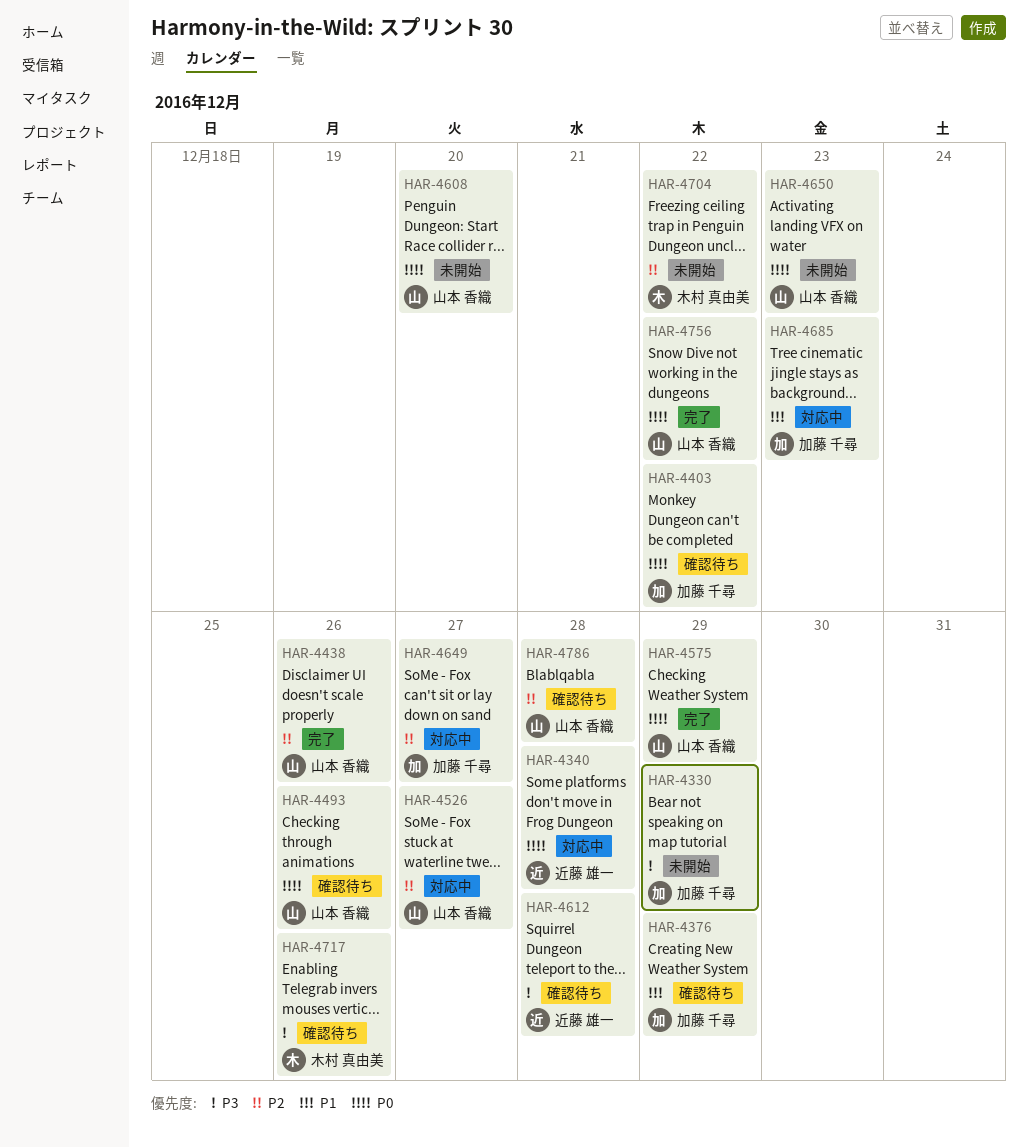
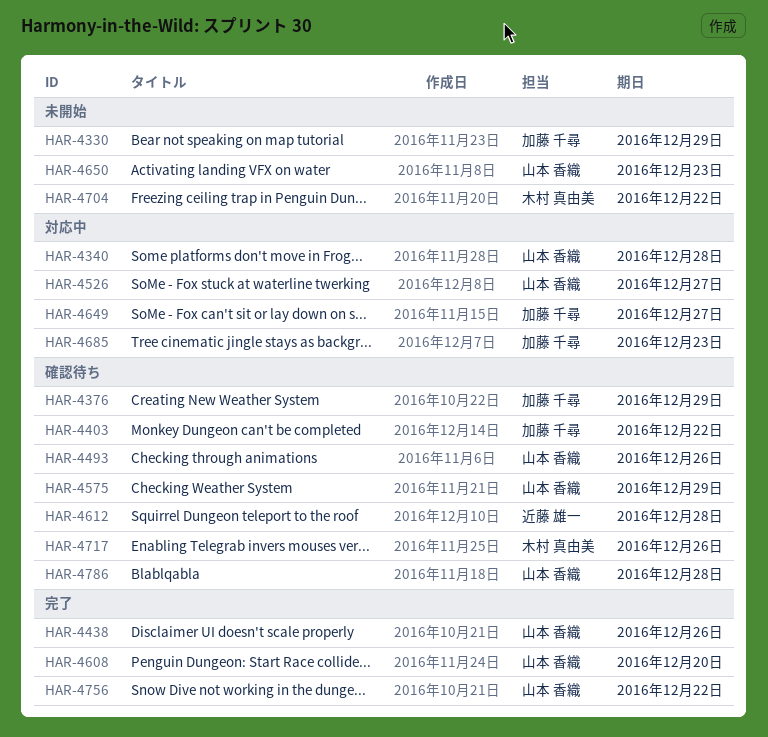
HAR-4340, owner: 近藤 雄一 -> 山本 香織
HAR-4575, status: 完了 -> 確認待ち
HAR-4608, status: 未開始 -> 完了

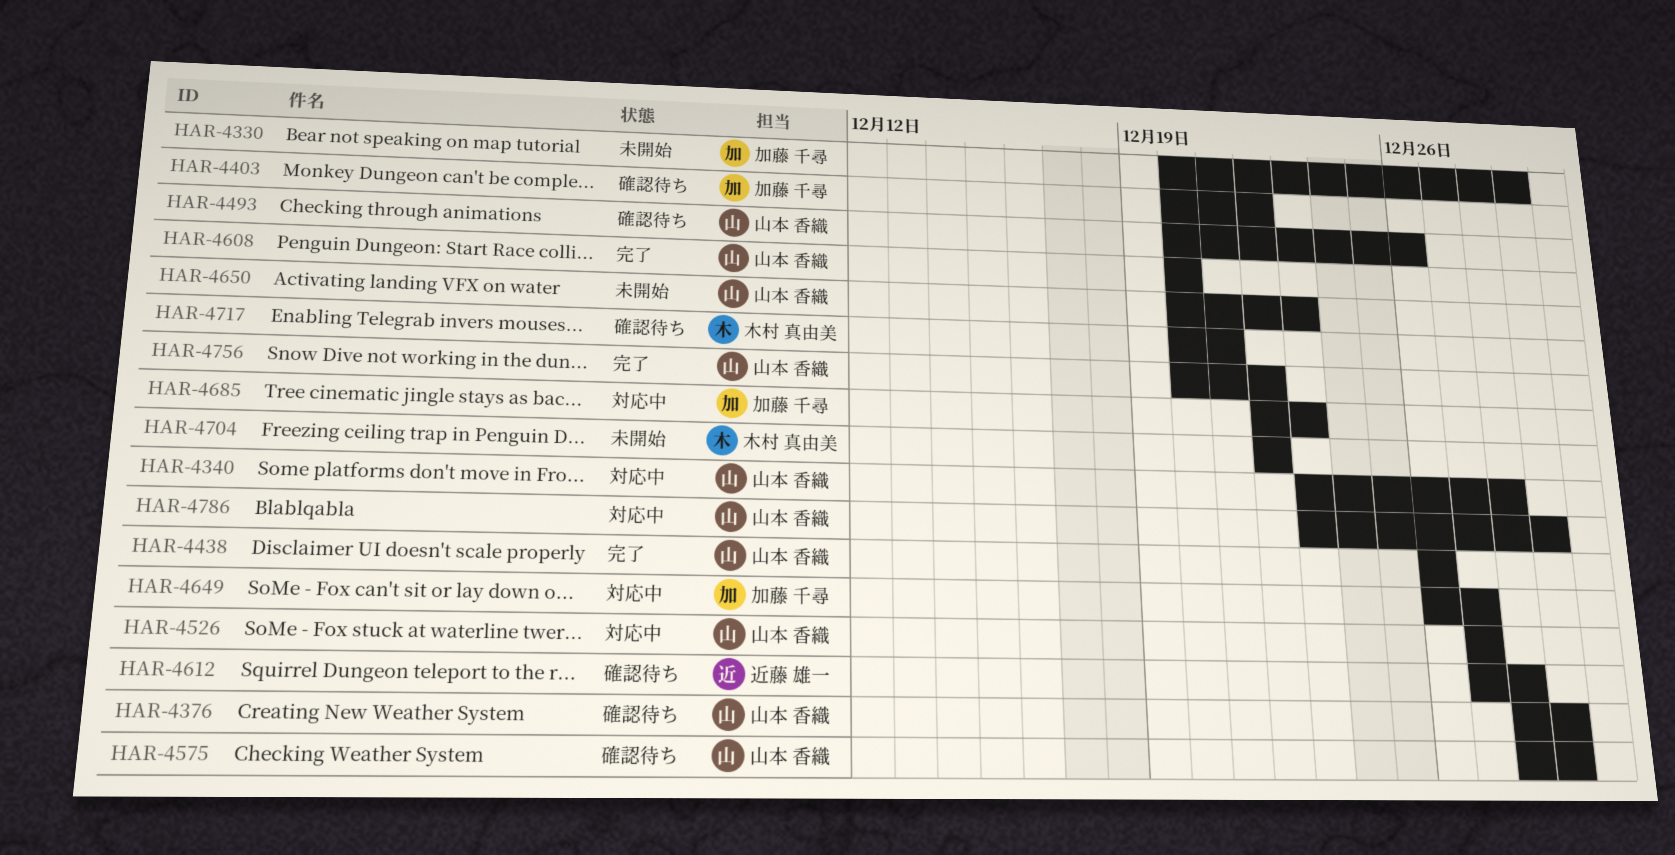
HAR-4376, owner: 加藤 千尋 -> 山本 香織
HAR-4717, due: Dec 26 -> Dec 21
HAR-4786, status: 確認待ち -> 対応中
HAR-4786, due: Dec 28 -> Dec 29

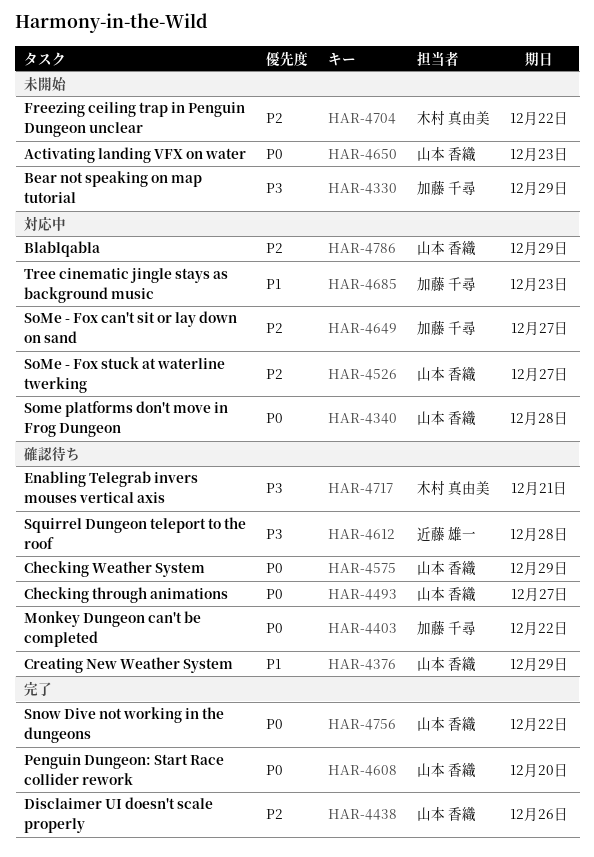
HAR-4493, due: Dec 26 -> Dec 27

